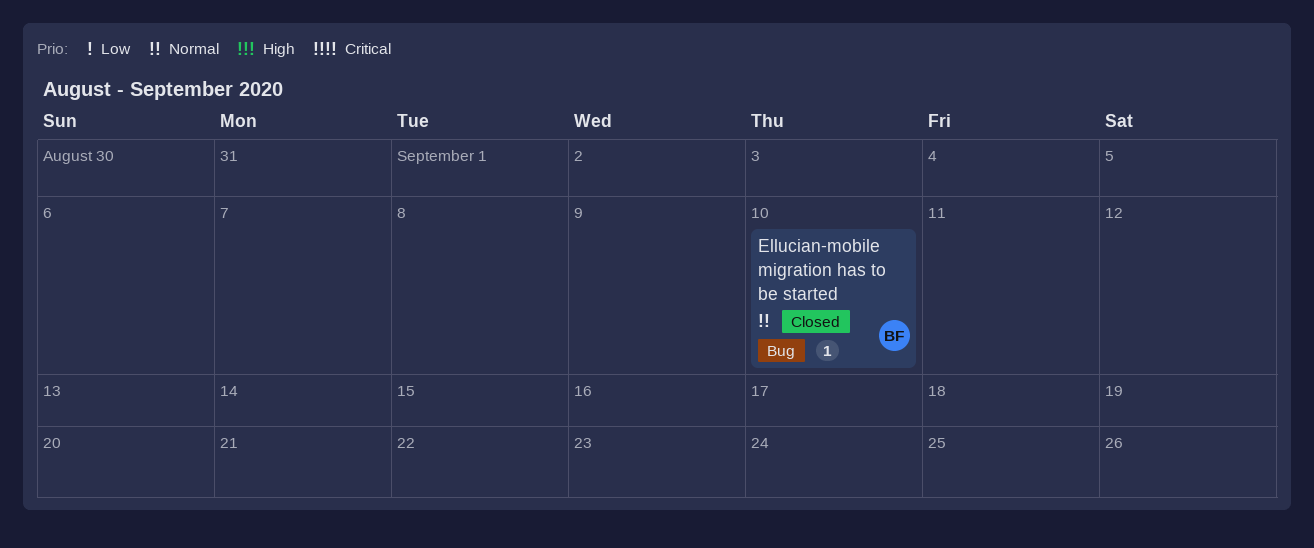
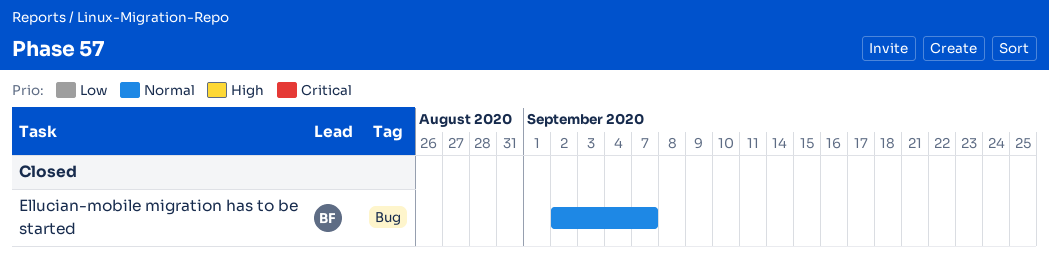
Ellucian-mobile migration has to be started, due: Sep 10 -> Sep 7

